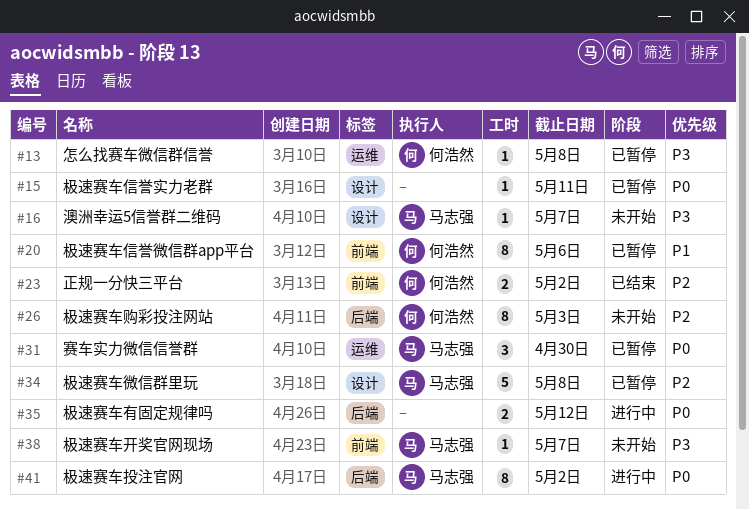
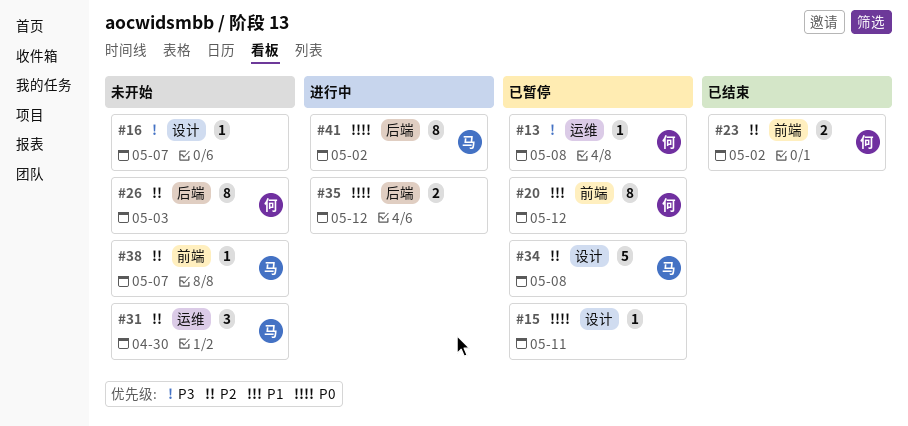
#16, owner: 马志强 -> none
#20, due: May 6 -> May 12
#31, status: 已暂停 -> 未开始
#31, priority: P0 -> P2
#38, priority: P3 -> P2

